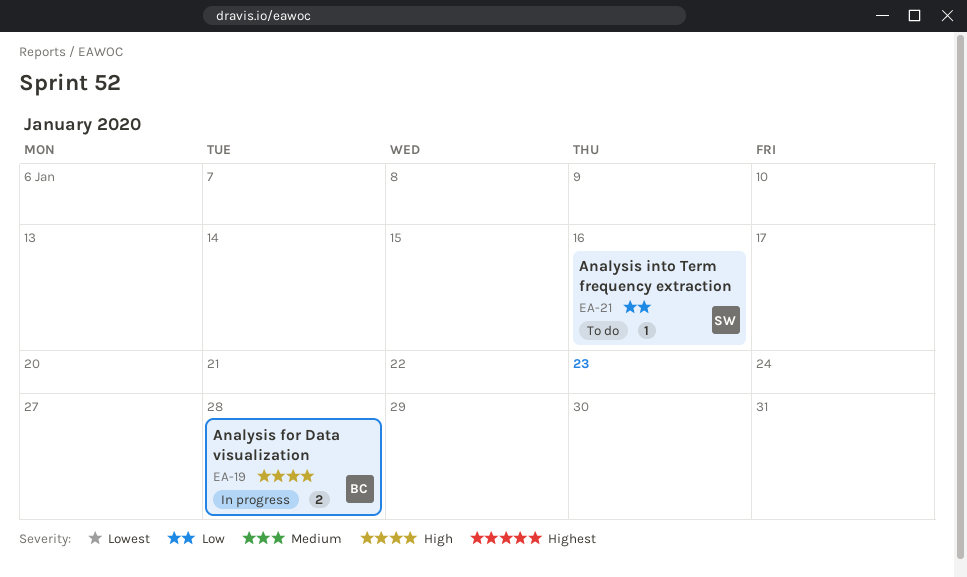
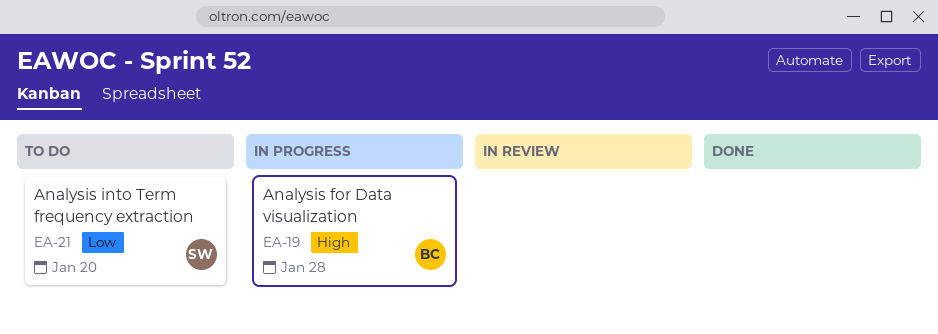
EA-21, due: Jan 16 -> Jan 20

